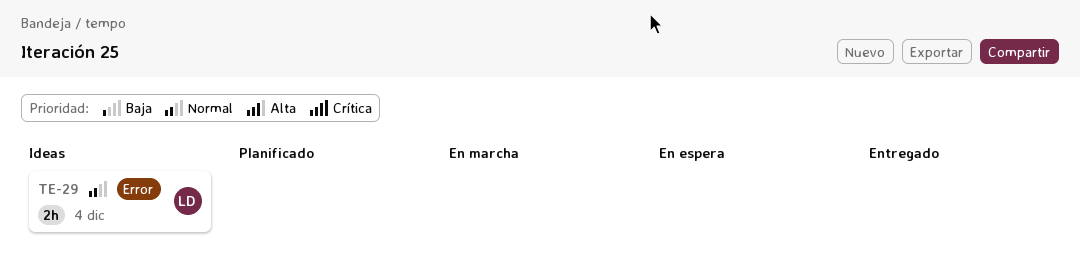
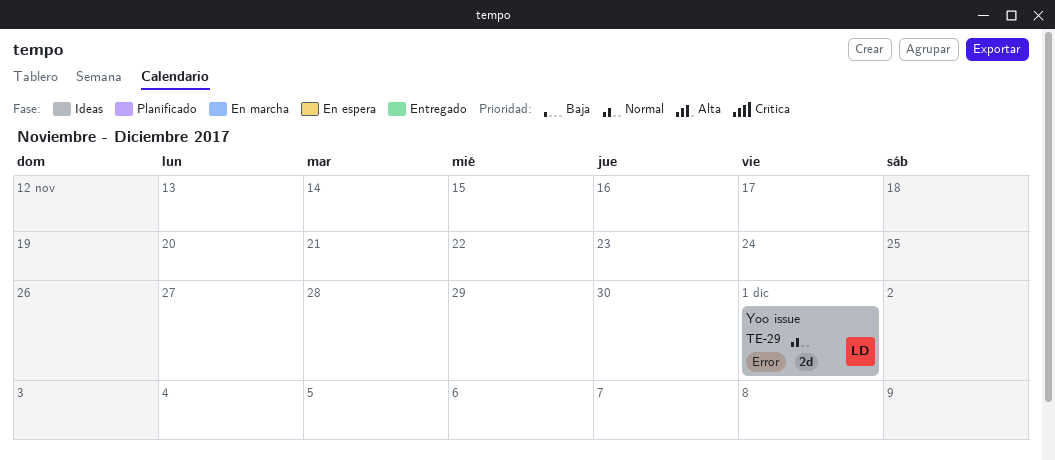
TE-29, estimate: 2h -> 2d
TE-29, due: Dec 4 -> Dec 1

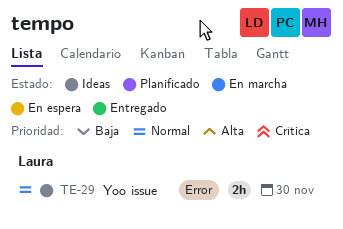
TE-29, estimate: 2d -> 2h
TE-29, due: Dec 1 -> Nov 30

